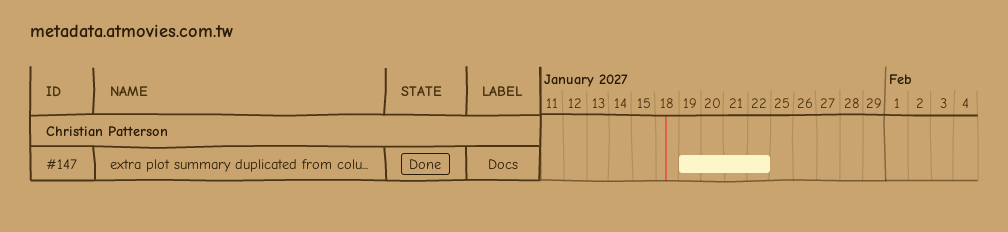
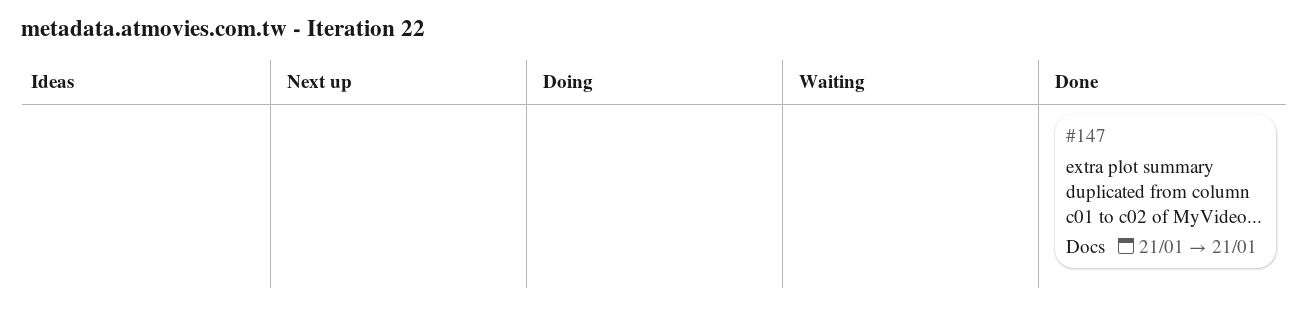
#147, start: Jan 19 -> Jan 21
#147, due: Jan 22 -> Jan 21

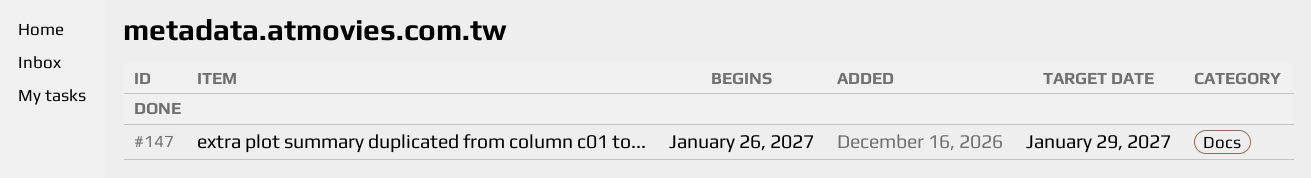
#147, start: Jan 21 -> Jan 26
#147, due: Jan 21 -> Jan 29

